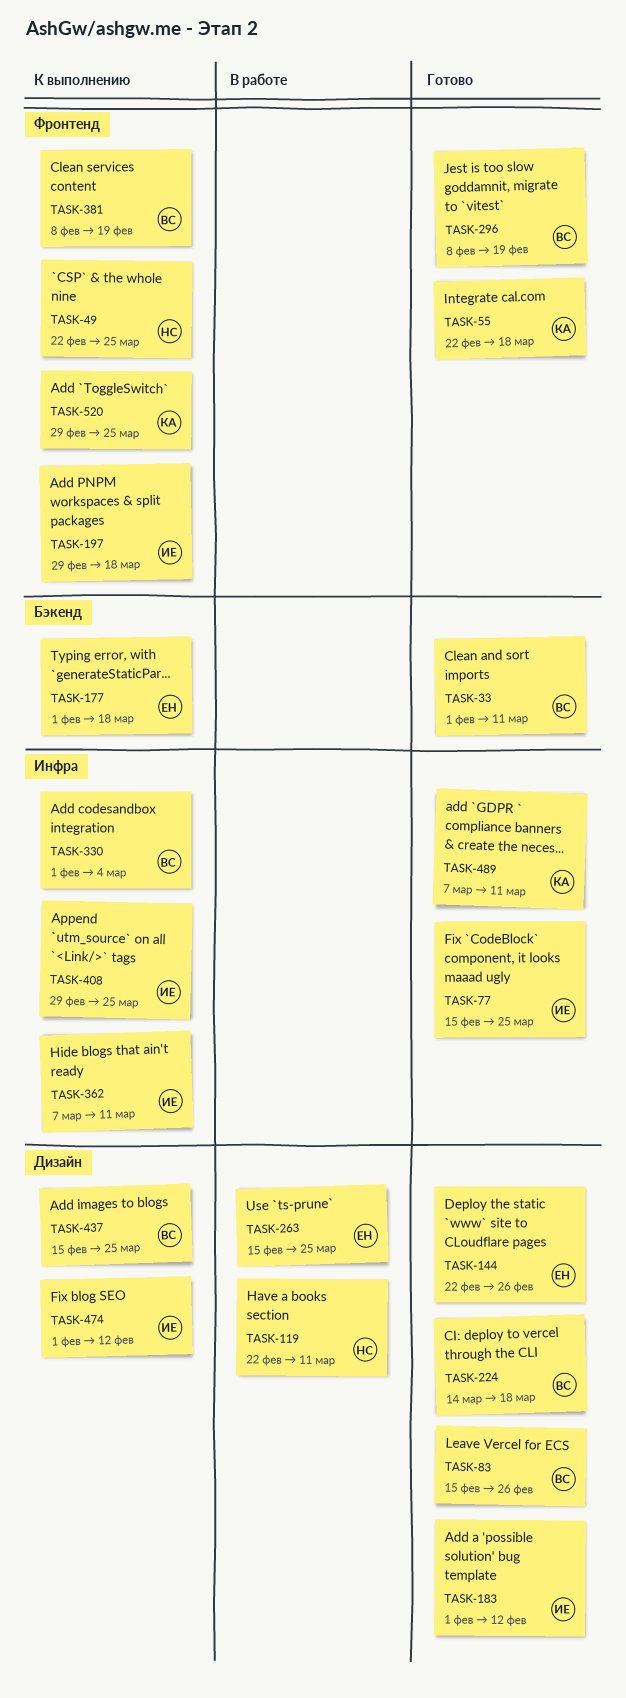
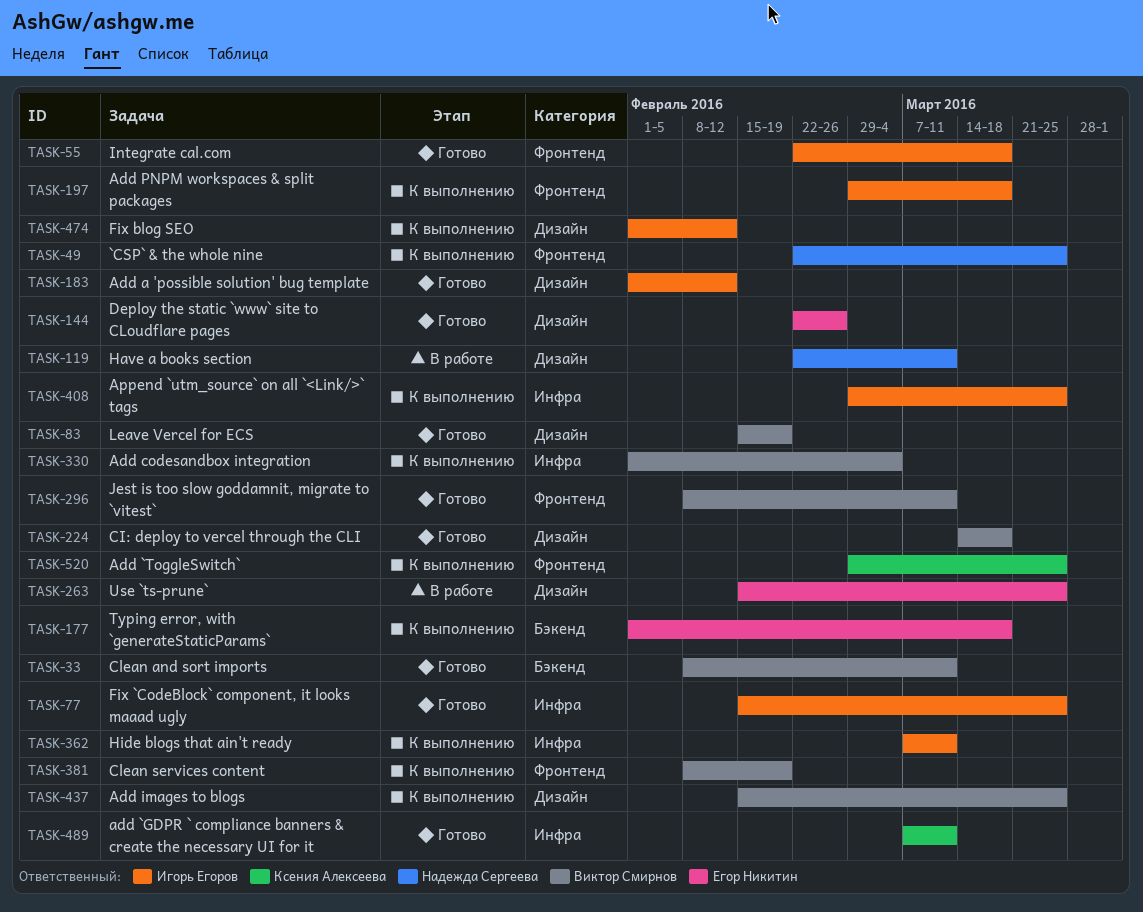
TASK-33, start: Feb 1 -> Feb 8
TASK-55, owner: Ксения Алексеева -> Игорь Егоров
TASK-83, due: Feb 26 -> Feb 19
TASK-296, due: Feb 19 -> Mar 11

